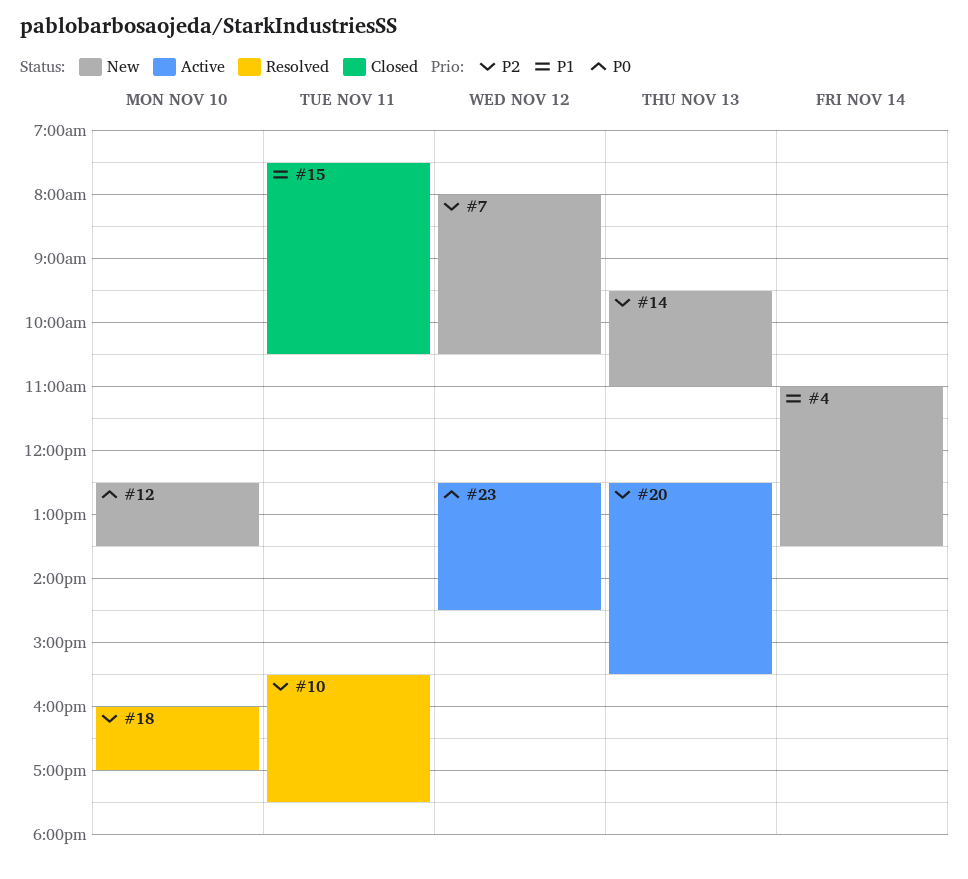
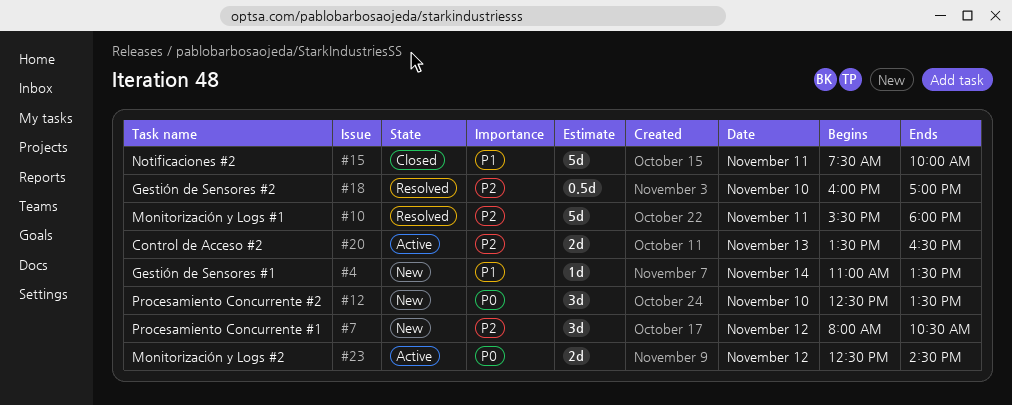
#10, ends: 17:30 -> 18:00
#14: present -> none
#15, ends: 10:30 -> 10:00
#20, begins: 12:30 -> 13:30
#20, ends: 15:30 -> 16:30

